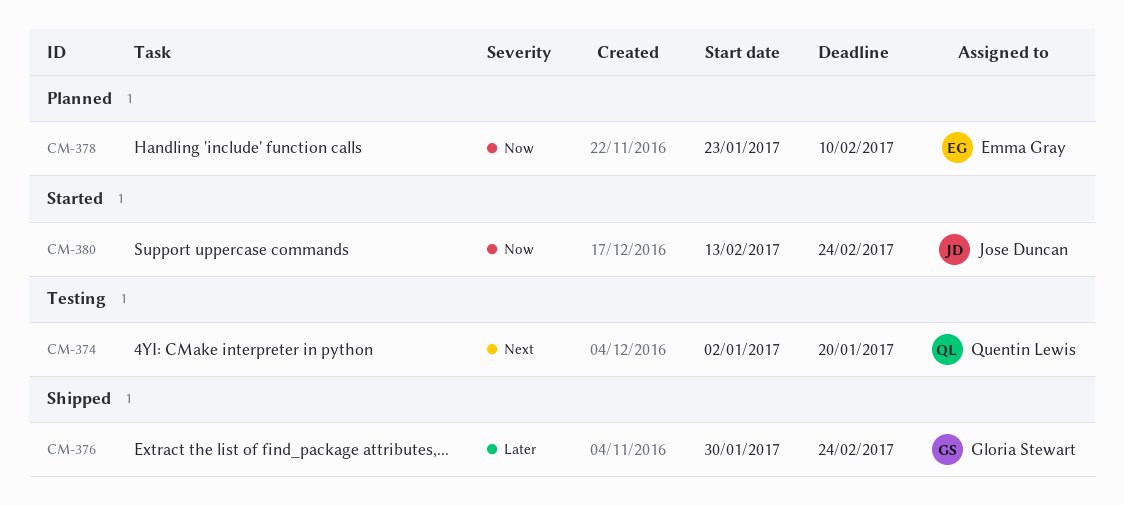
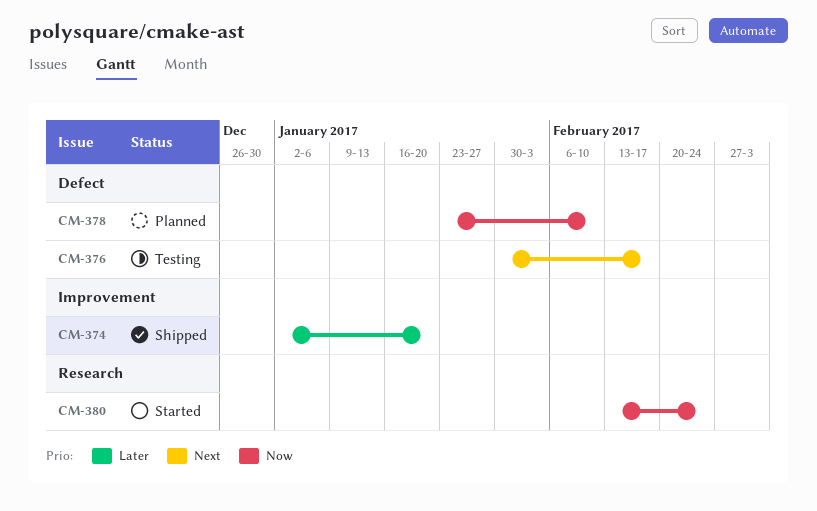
CM-374, status: Testing -> Shipped
CM-374, priority: Next -> Later
CM-376, status: Shipped -> Testing
CM-376, priority: Later -> Next
CM-376, due: Feb 24 -> Feb 17

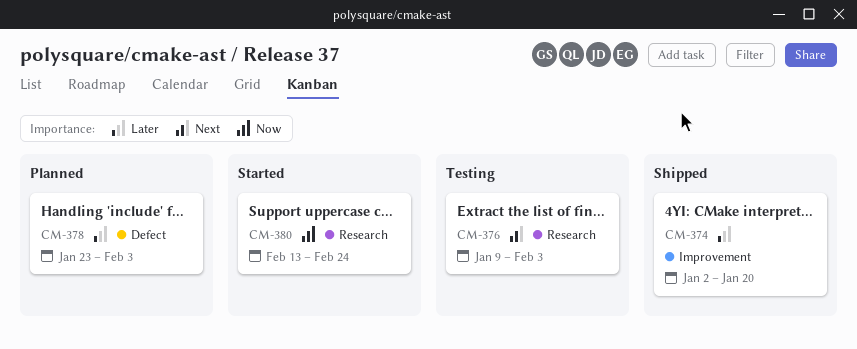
CM-376, label: Defect -> Research
CM-376, start: Jan 30 -> Jan 9
CM-376, due: Feb 17 -> Feb 3
CM-378, priority: Now -> Later
CM-378, due: Feb 10 -> Feb 3

